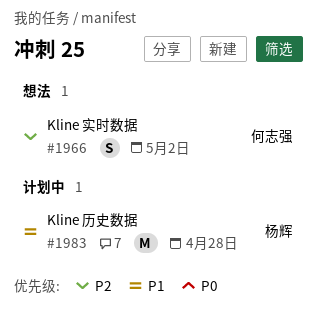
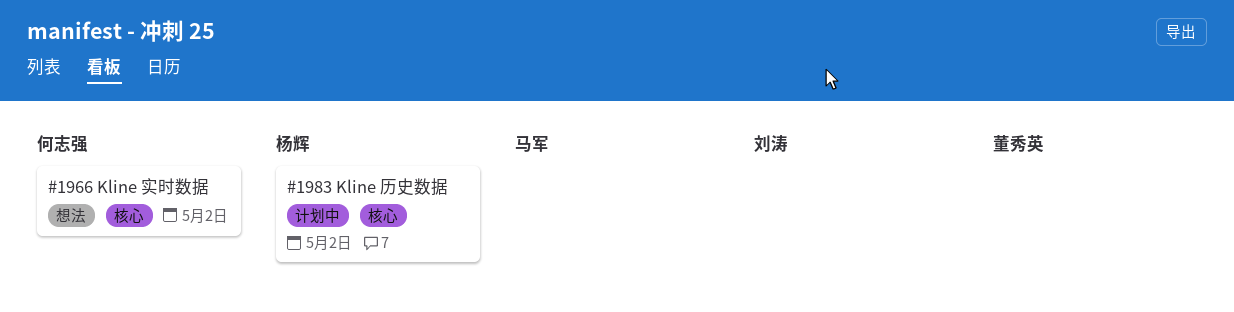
#1983, due: Apr 28 -> May 2

